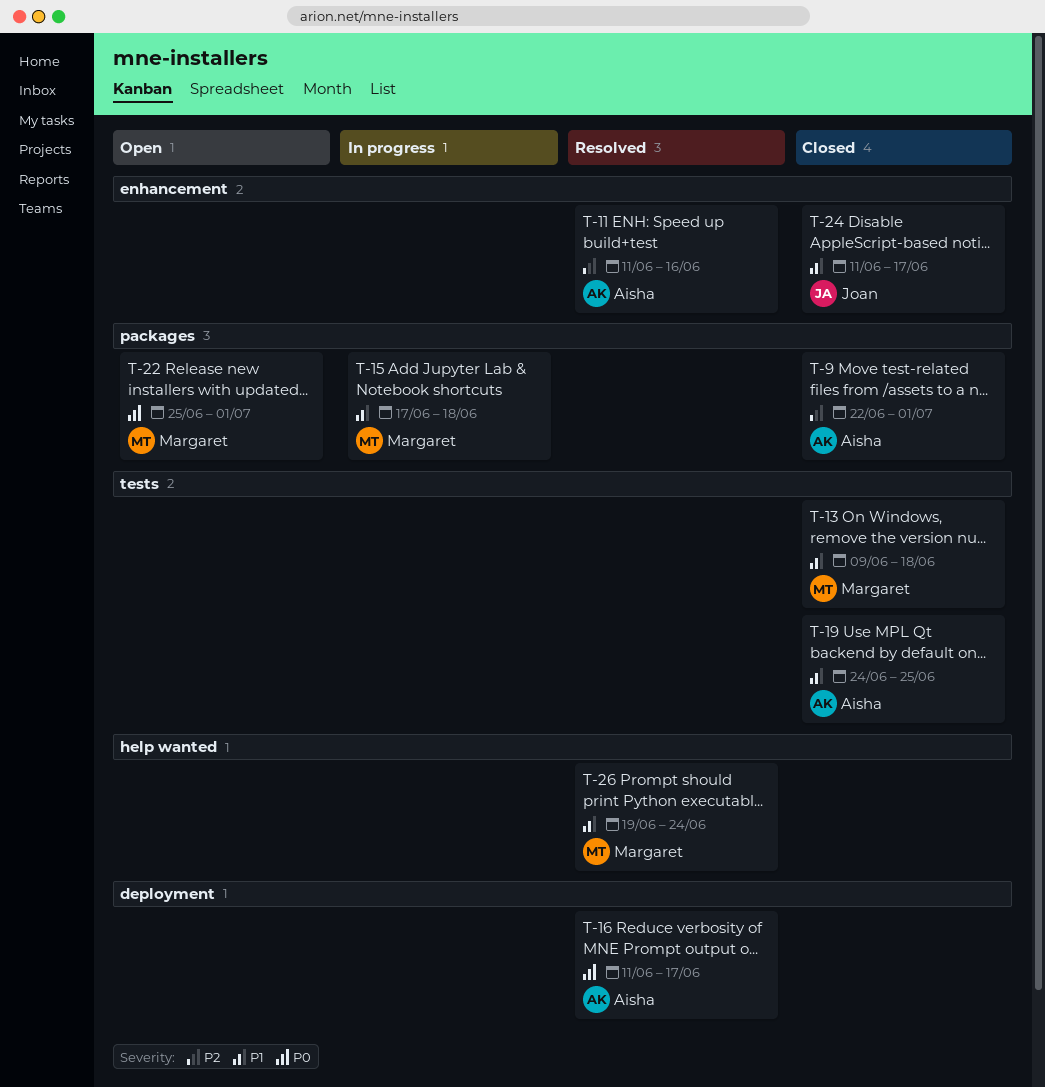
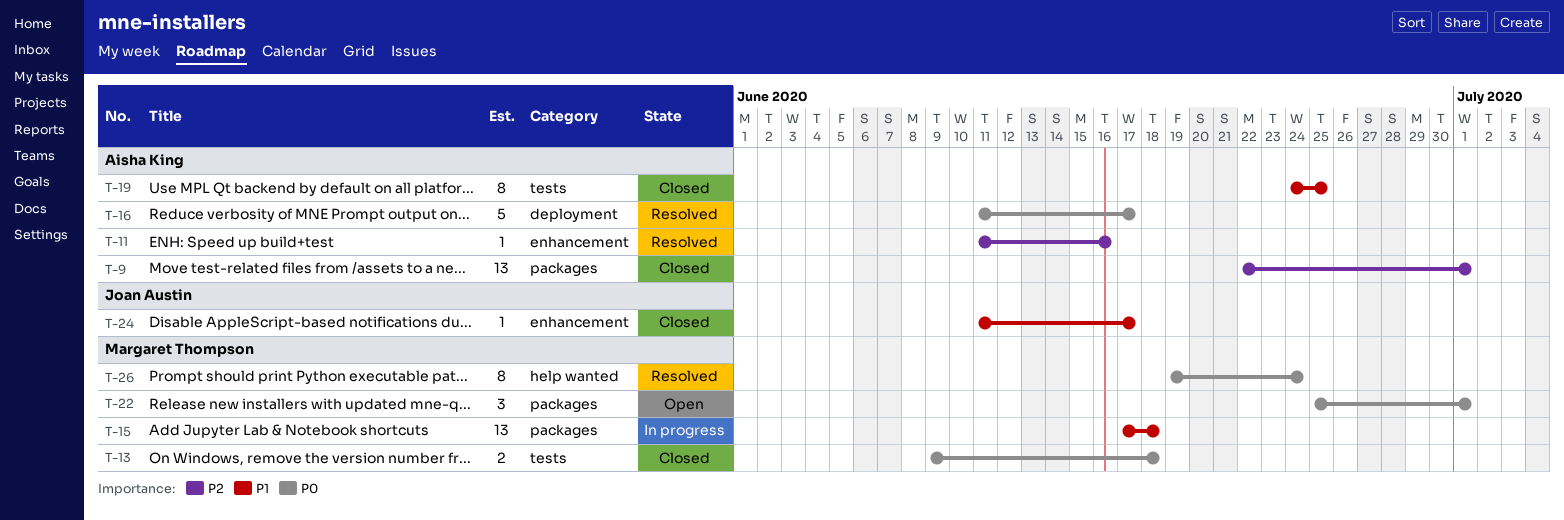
T-13, priority: P1 -> P0
T-26, priority: P1 -> P0

